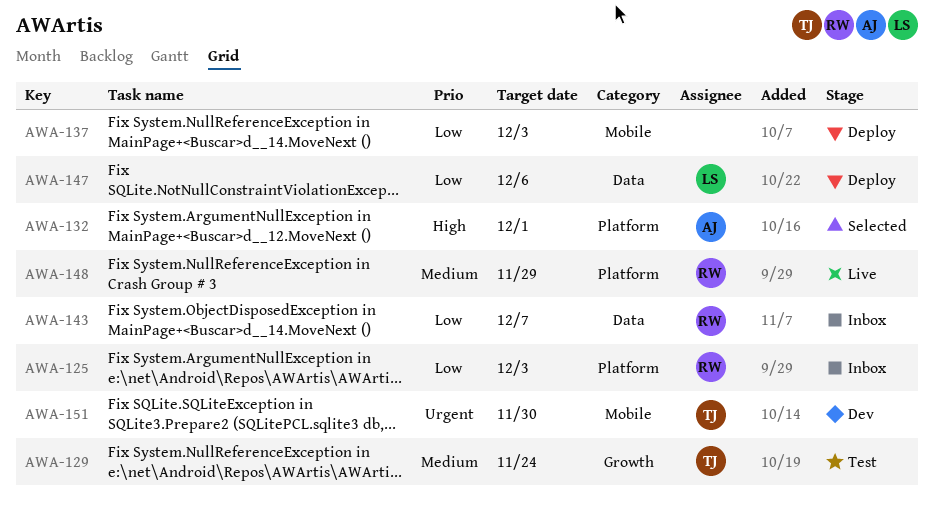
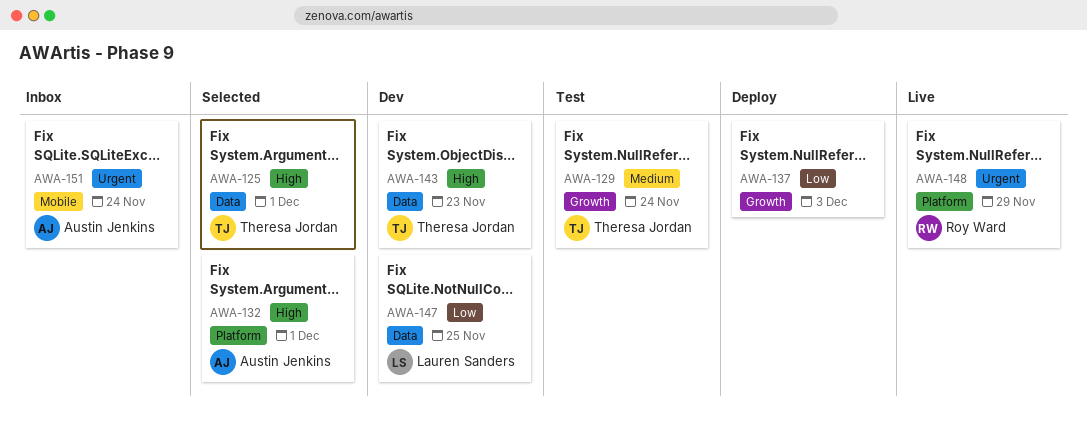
AWA-125, status: Inbox -> Selected
AWA-125, owner: Roy Ward -> Theresa Jordan
AWA-125, priority: Low -> High
AWA-125, label: Platform -> Data
AWA-125, due: Dec 3 -> Dec 1
AWA-137, label: Mobile -> Growth
AWA-143, status: Inbox -> Dev
AWA-143, owner: Roy Ward -> Theresa Jordan
AWA-143, priority: Low -> High
AWA-143, due: Dec 7 -> Nov 23
AWA-147, status: Deploy -> Dev
AWA-147, due: Dec 6 -> Nov 25
AWA-148, priority: Medium -> Urgent
AWA-151, status: Dev -> Inbox
AWA-151, owner: Theresa Jordan -> Austin Jenkins
AWA-151, due: Nov 30 -> Nov 24

